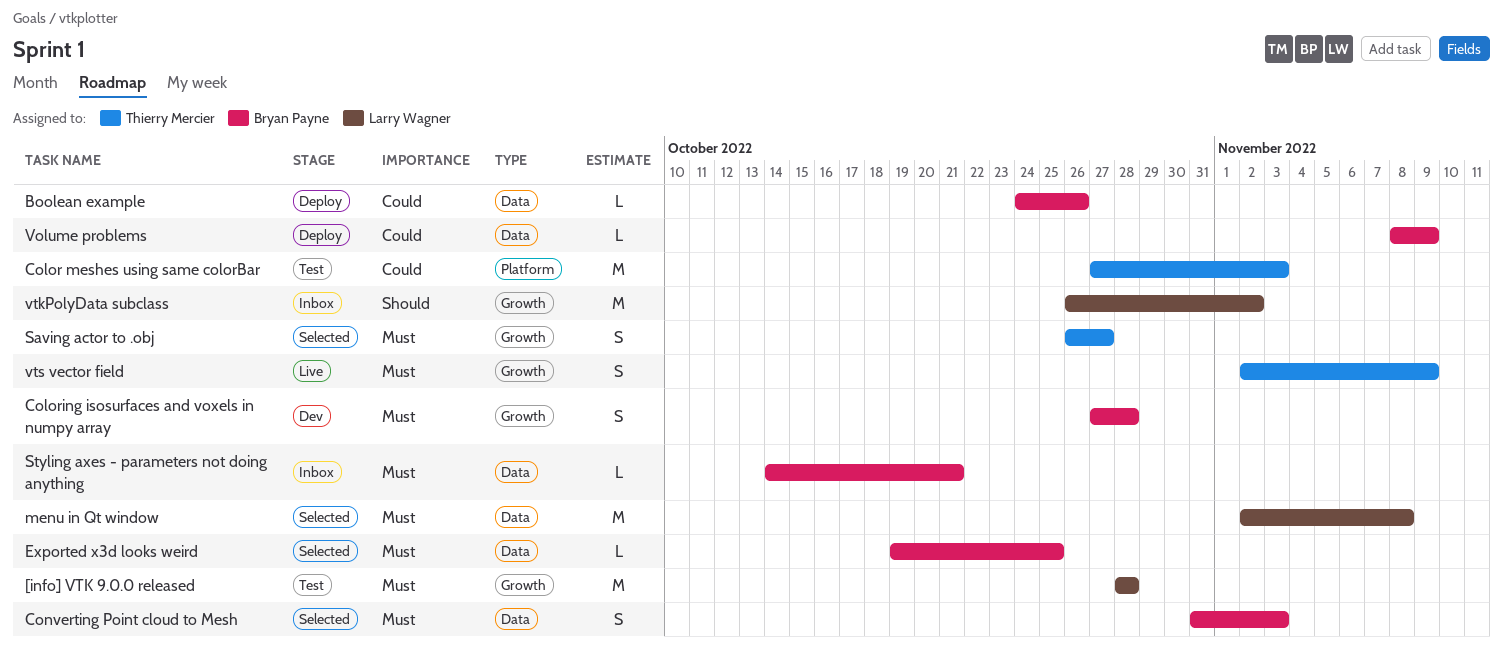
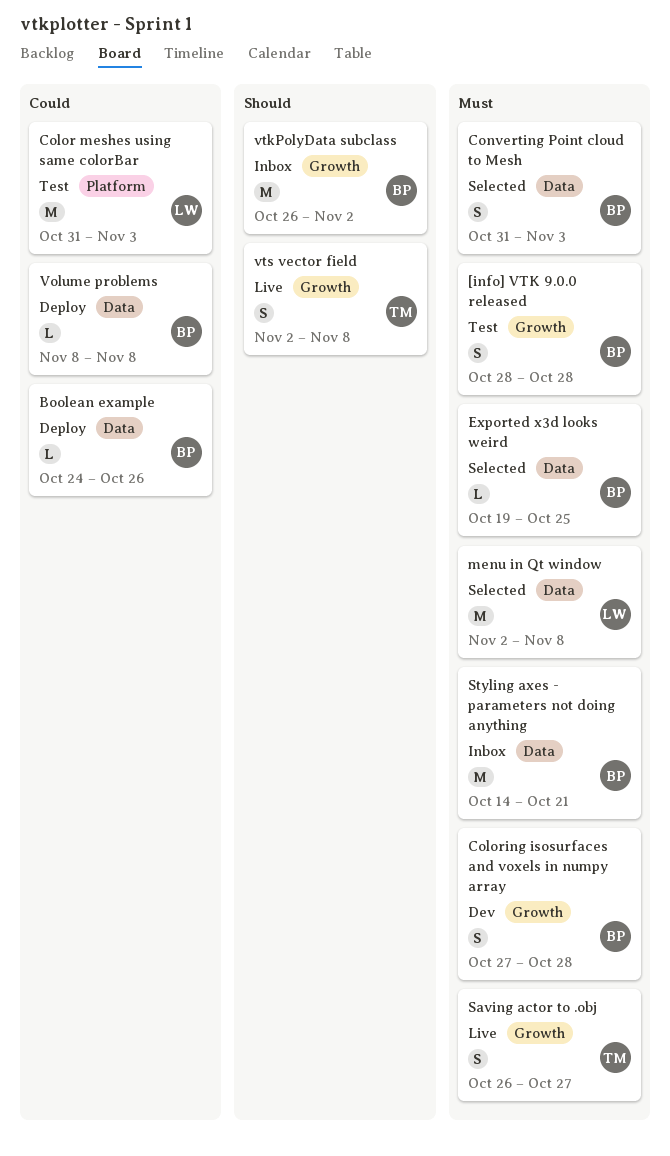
[info] VTK 9.0.0 released, owner: Larry Wagner -> Bryan Payne
[info] VTK 9.0.0 released, estimate: M -> S
Color meshes using same colorBar, owner: Thierry Mercier -> Larry Wagner
Color meshes using same colorBar, start: Oct 27 -> Oct 31
Saving actor to .obj, status: Selected -> Live
Styling axes - parameters not doing anything, estimate: L -> M
Volume problems, due: Nov 9 -> Nov 8
vtkPolyData subclass, owner: Larry Wagner -> Bryan Payne
vts vector field, priority: Must -> Should
vts vector field, due: Nov 9 -> Nov 8

